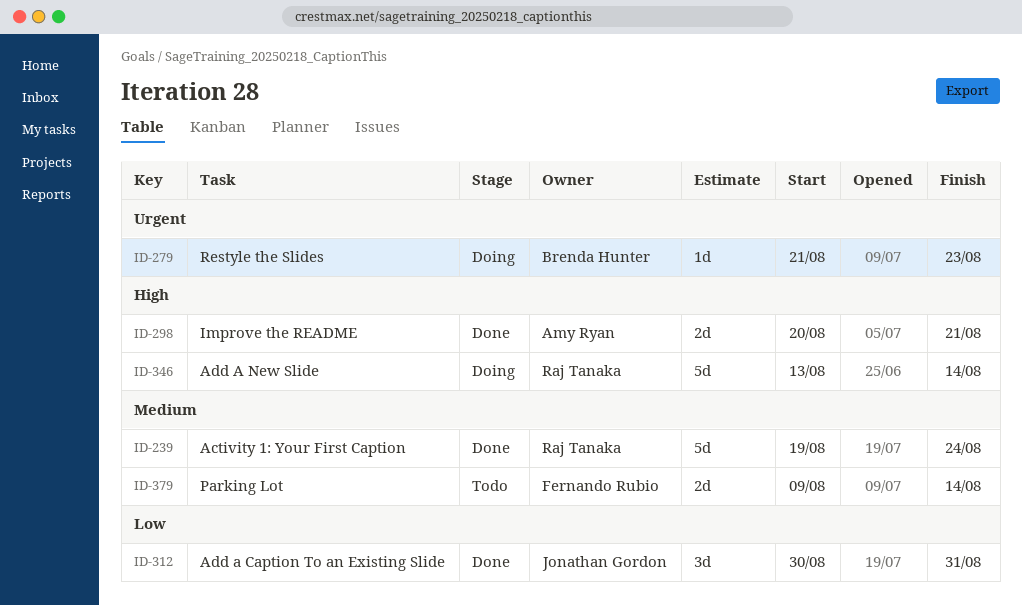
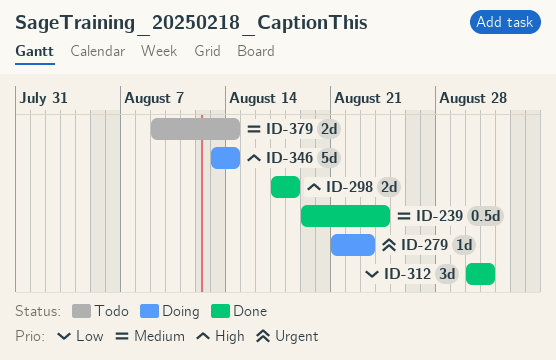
ID-239, estimate: 5d -> 0.5d
ID-298, start: Aug 20 -> Aug 17
ID-298, due: Aug 21 -> Aug 18

